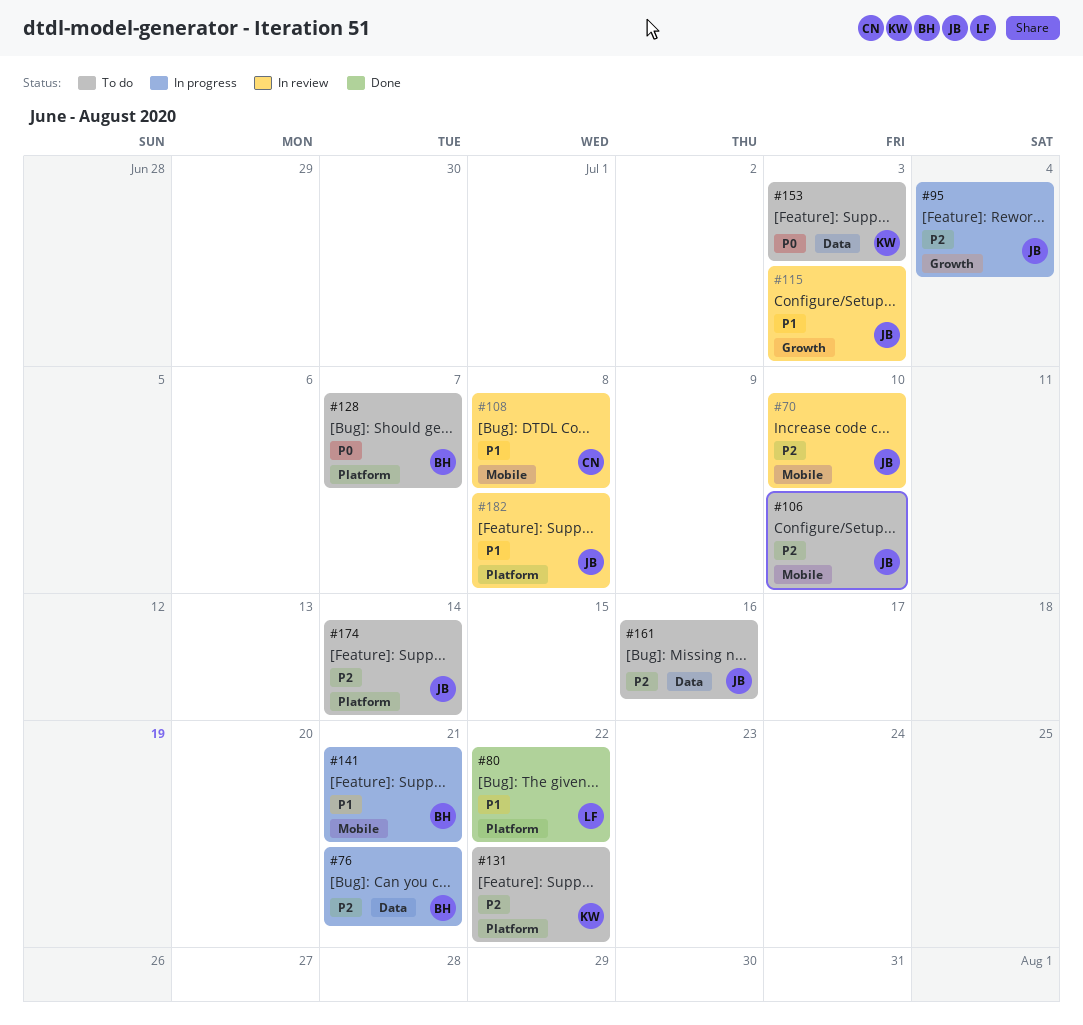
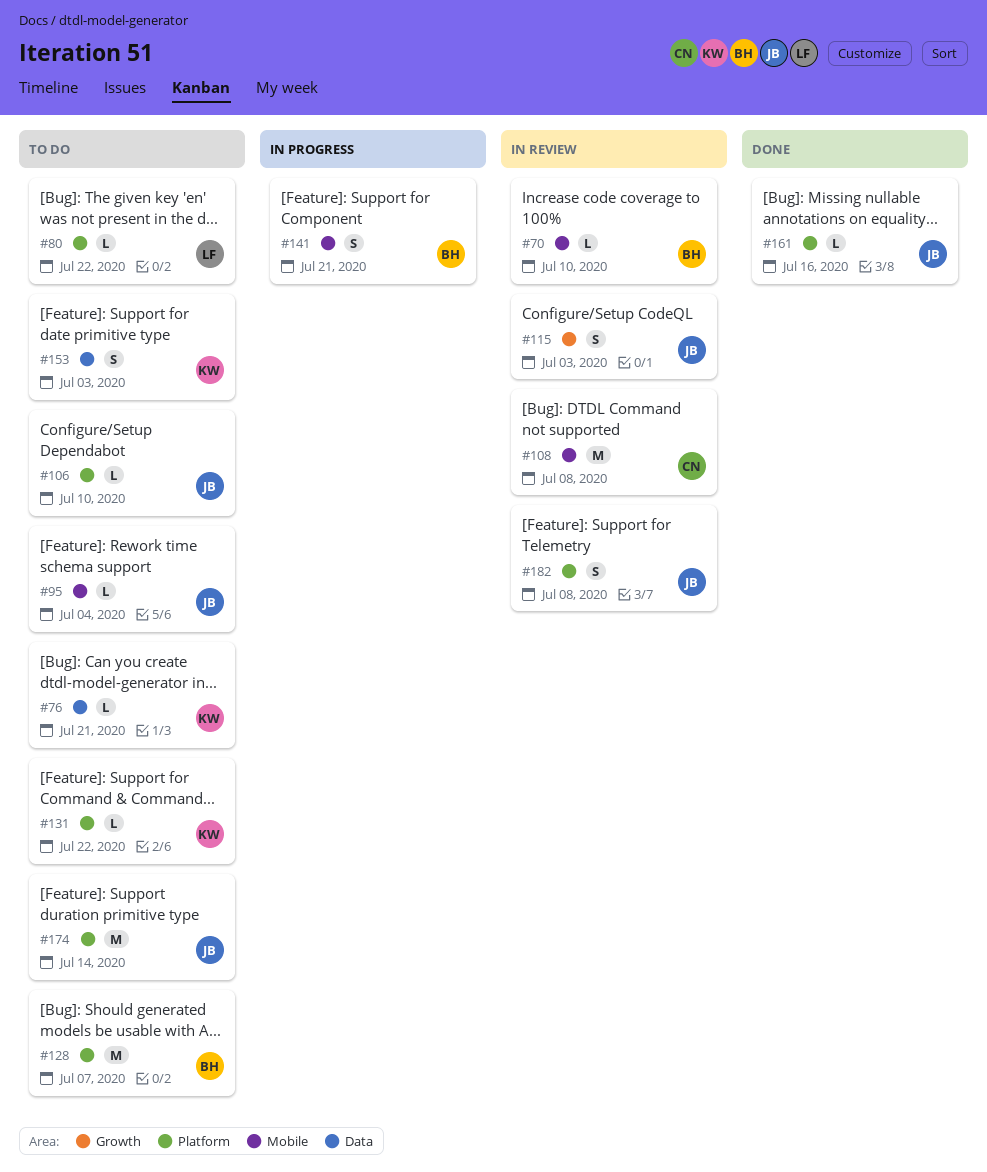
#70, owner: JB -> BH
#76, status: In progress -> To do
#76, owner: BH -> KW
#80, status: Done -> To do
#95, status: In progress -> To do
#95, label: Growth -> Mobile
#106, label: Mobile -> Platform
#161, status: To do -> Done
#161, label: Data -> Platform

